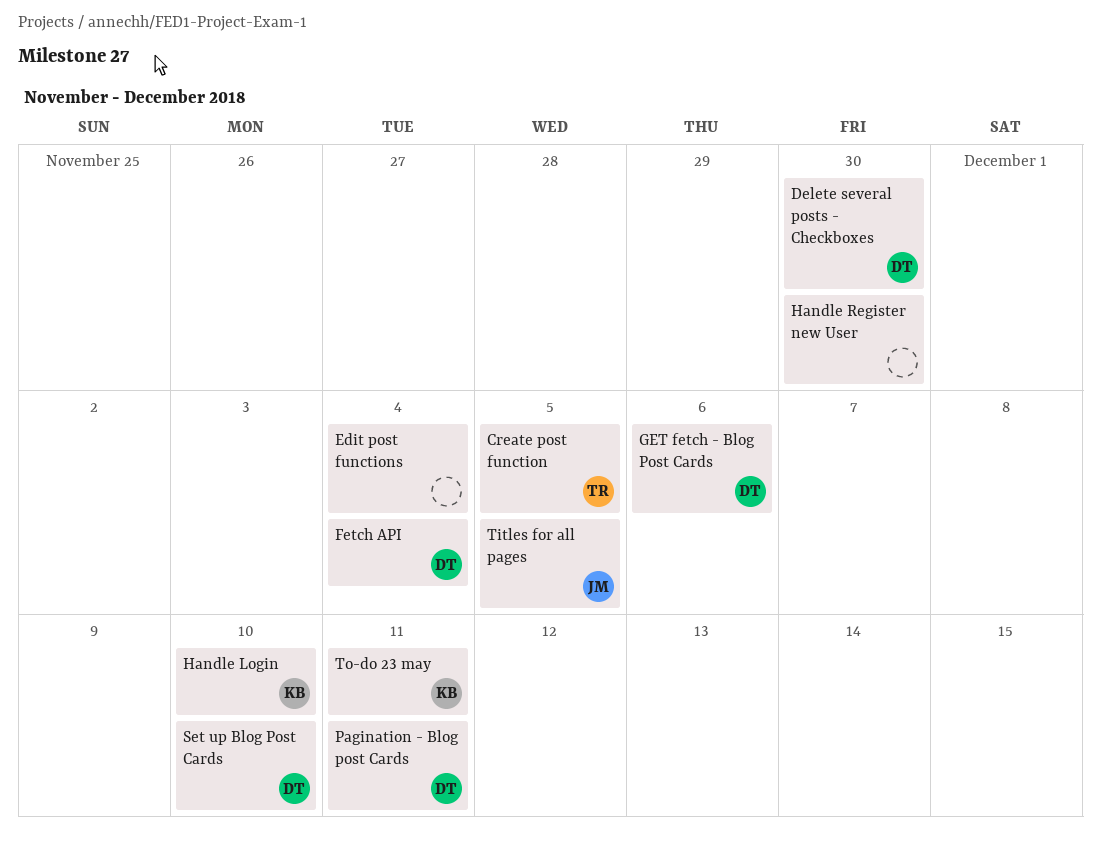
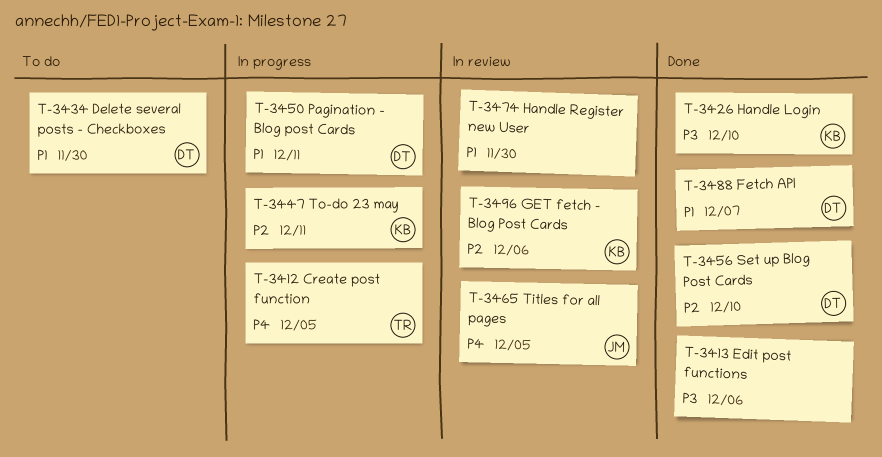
Edit post functions, due: Dec 4 -> Dec 6
Fetch API, due: Dec 4 -> Dec 7
GET fetch - Blog Post Cards, owner: DT -> KB

